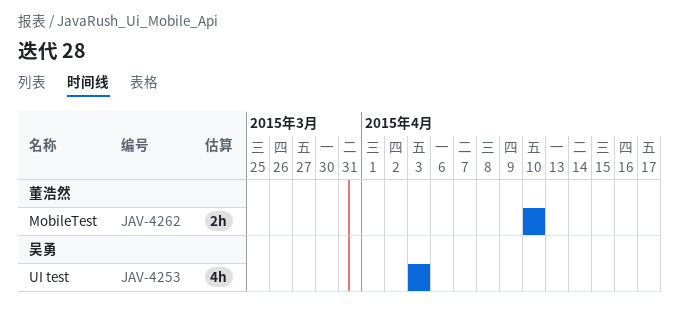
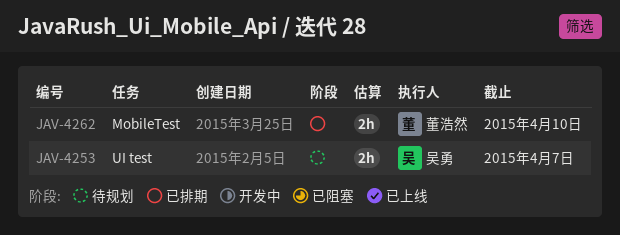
JAV-4253, estimate: 4h -> 2h
JAV-4253, due: Apr 3 -> Apr 7

